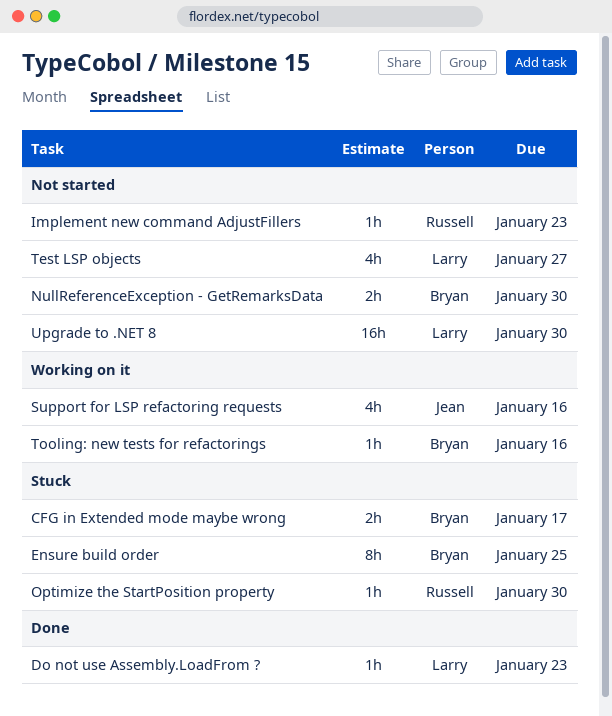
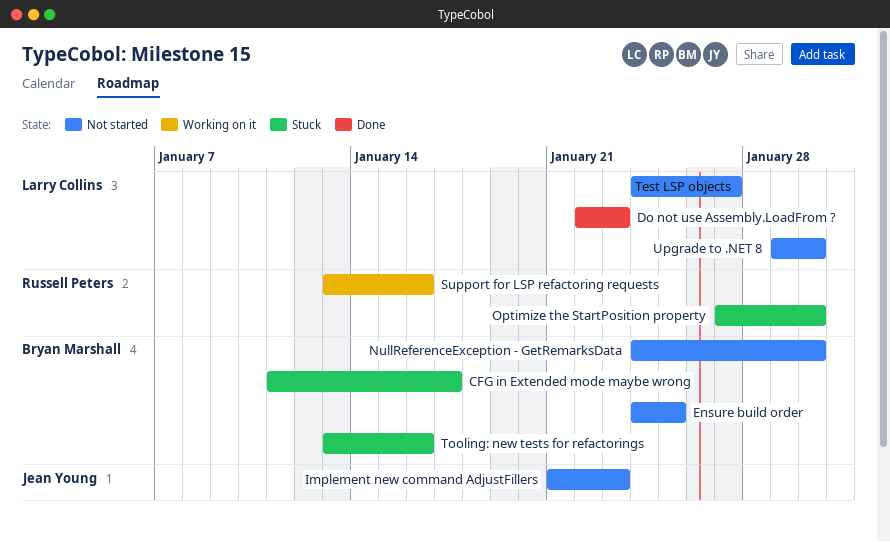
Ensure build order, status: Stuck -> Not started
Implement new command AdjustFillers, owner: Russell Peters -> Jean Young
Support for LSP refactoring requests, owner: Jean Young -> Russell Peters
Tooling: new tests for refactorings, status: Working on it -> Stuck

